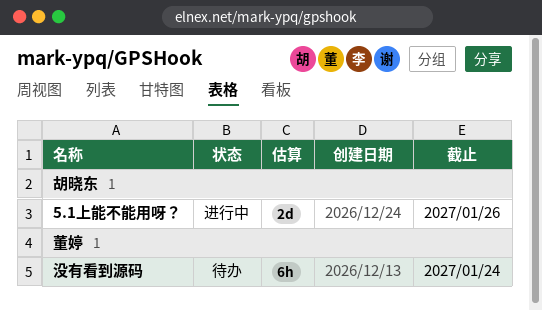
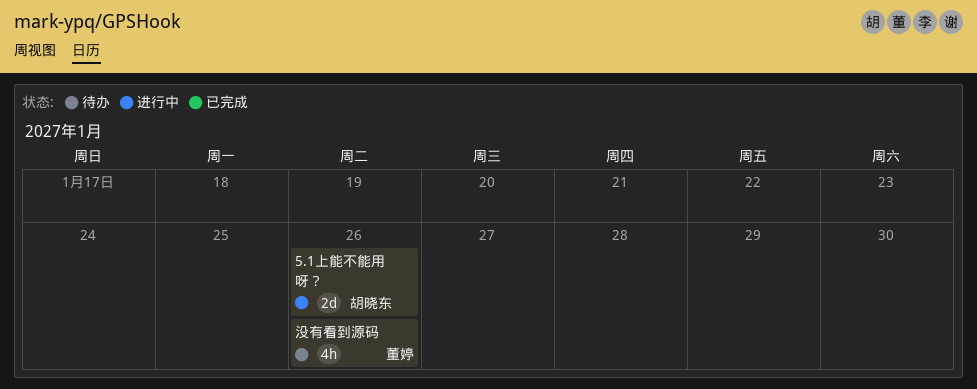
没有看到源码, estimate: 6h -> 4h
没有看到源码, due: Jan 24 -> Jan 26

